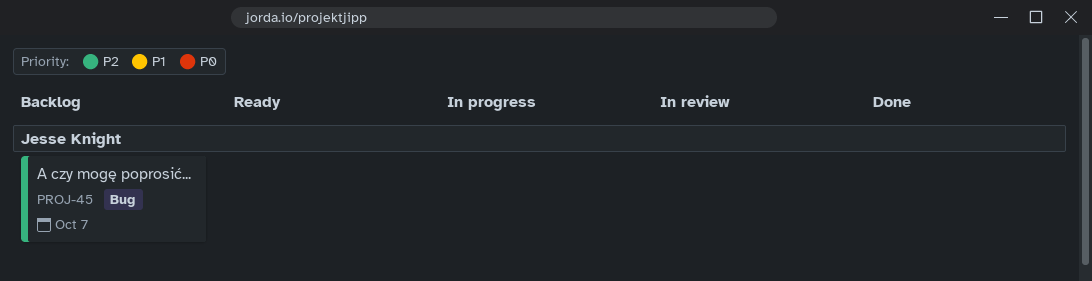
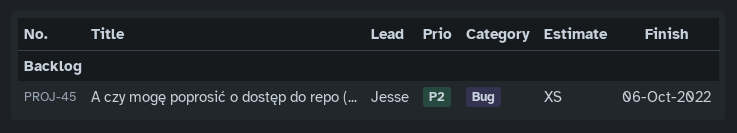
PROJ-45, due: Oct 7 -> Oct 6

